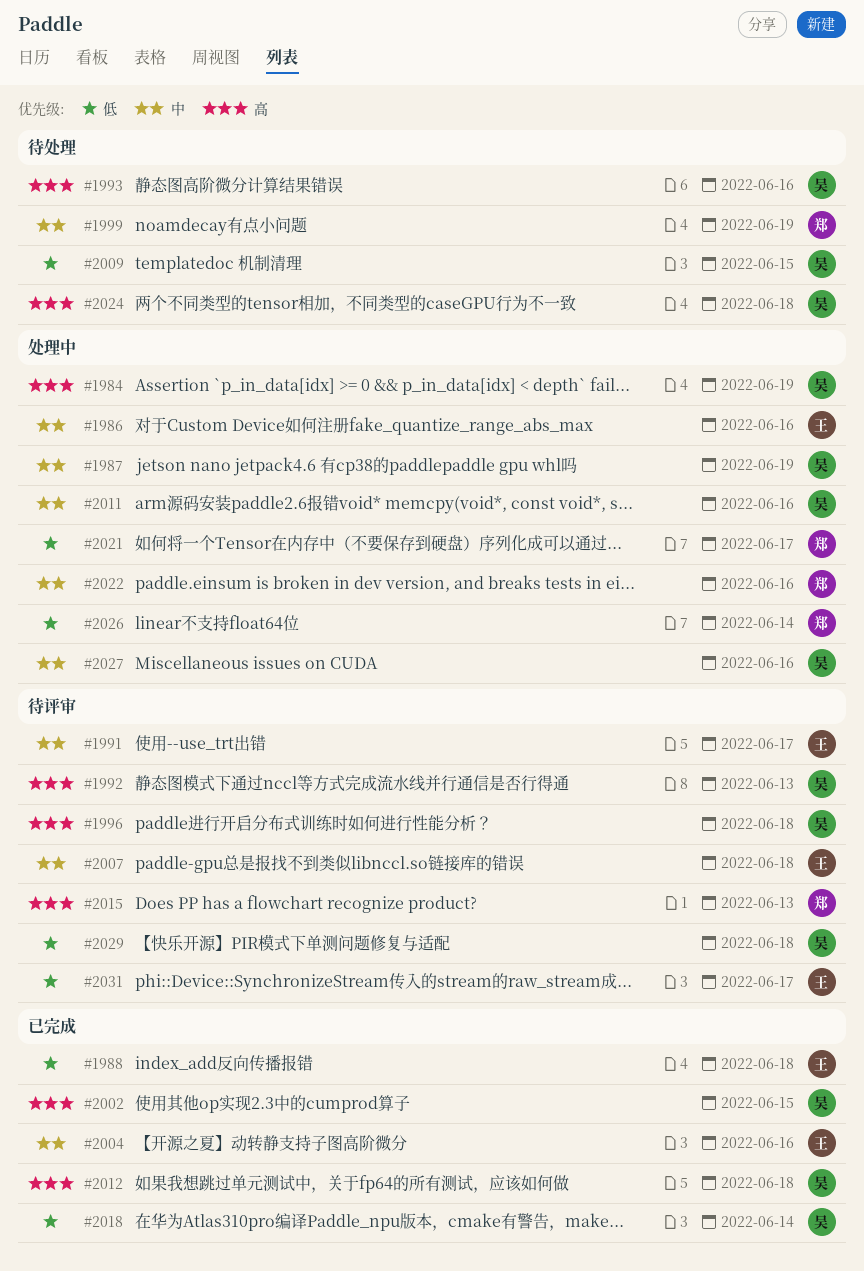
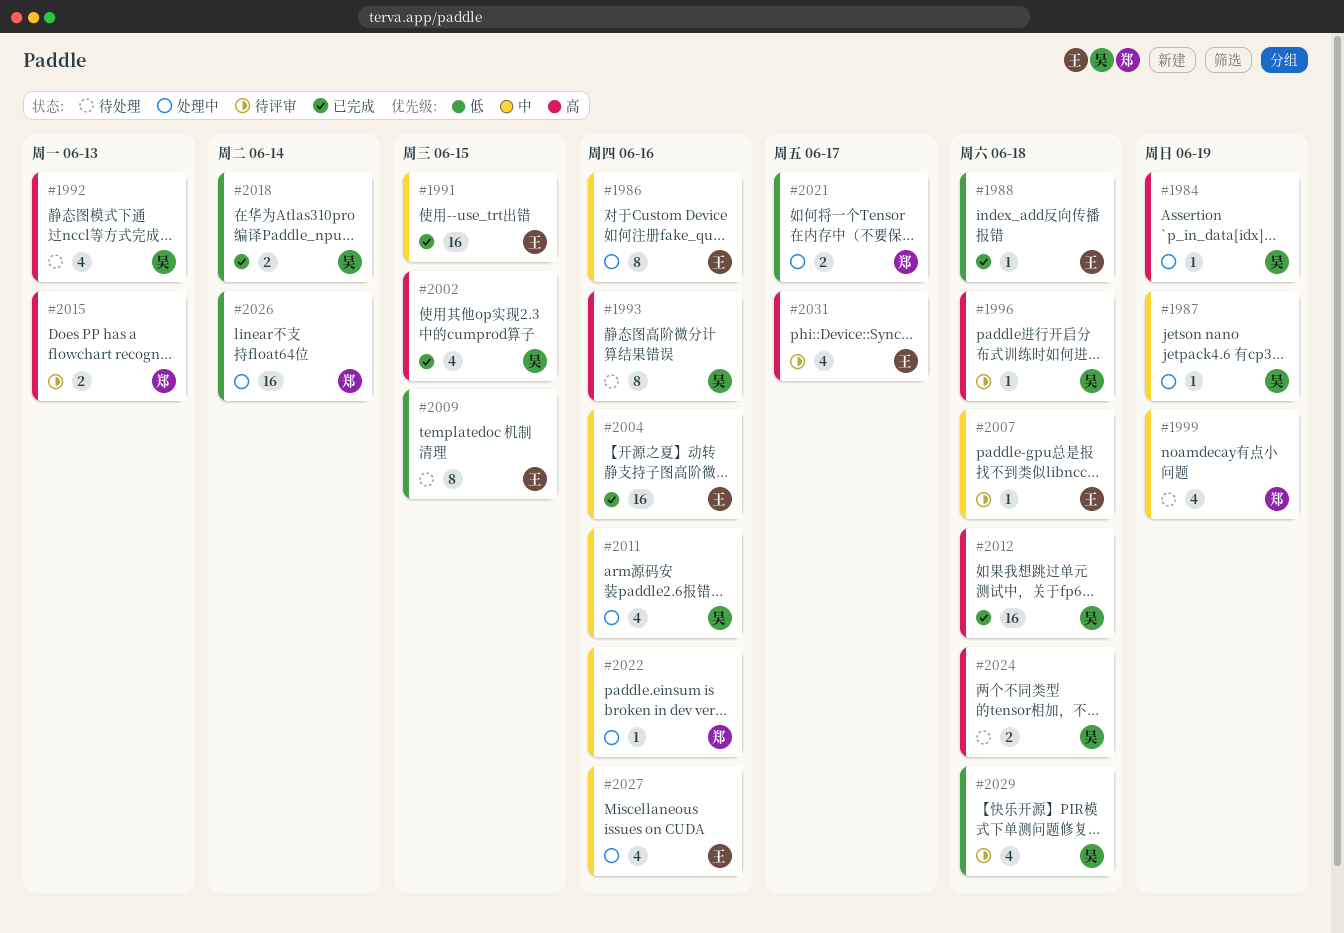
#1991, status: 待评审 -> 已完成
#1991, due: Jun 17 -> Jun 15
#1992, status: 待评审 -> 待处理
#2009, owner: 吴 -> 王
#2027, owner: 吴 -> 王
#2031, priority: 低 -> 高

